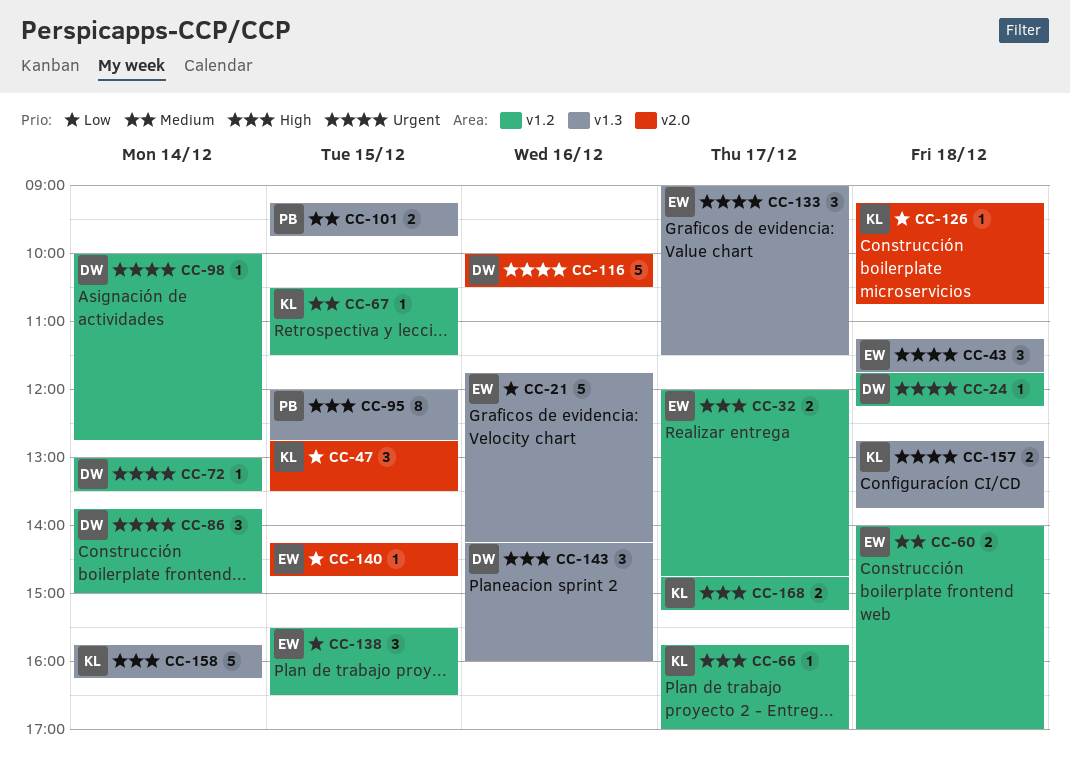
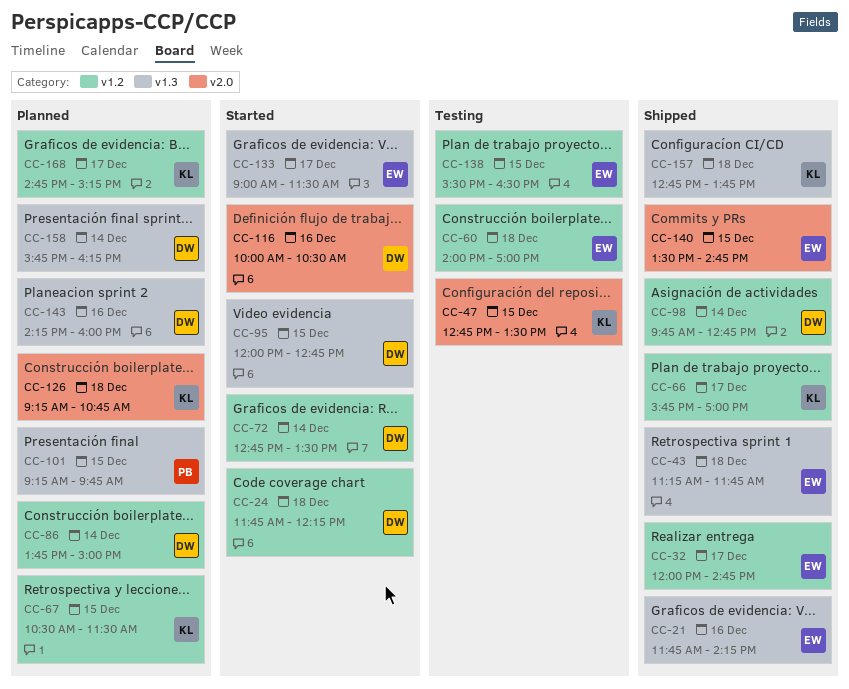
CC-72, begins: 13:00 -> 12:45
CC-95, owner: PB -> DW
CC-98, begins: 10:00 -> 09:45
CC-140, begins: 14:15 -> 13:30
CC-158, owner: KL -> DW

